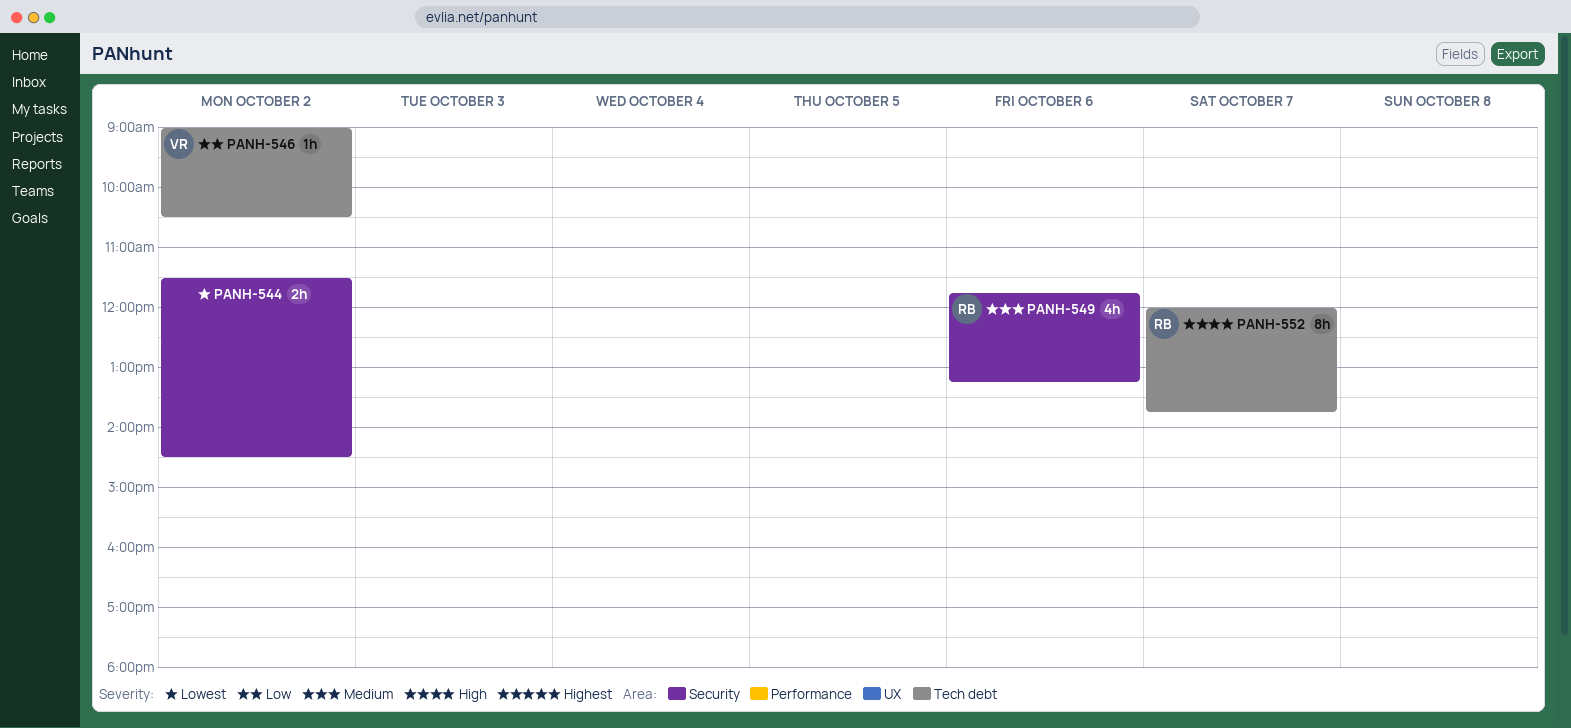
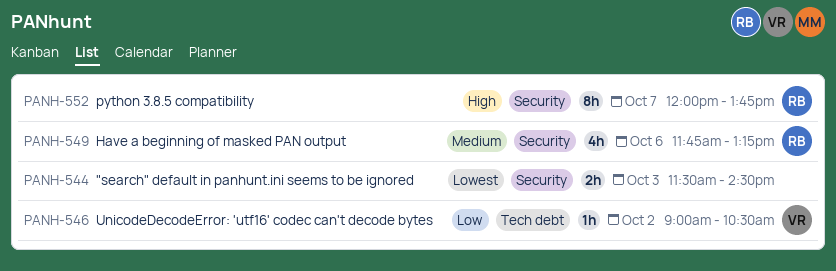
PANH-544, day: Oct 2 -> Oct 3
PANH-552, label: Tech debt -> Security

